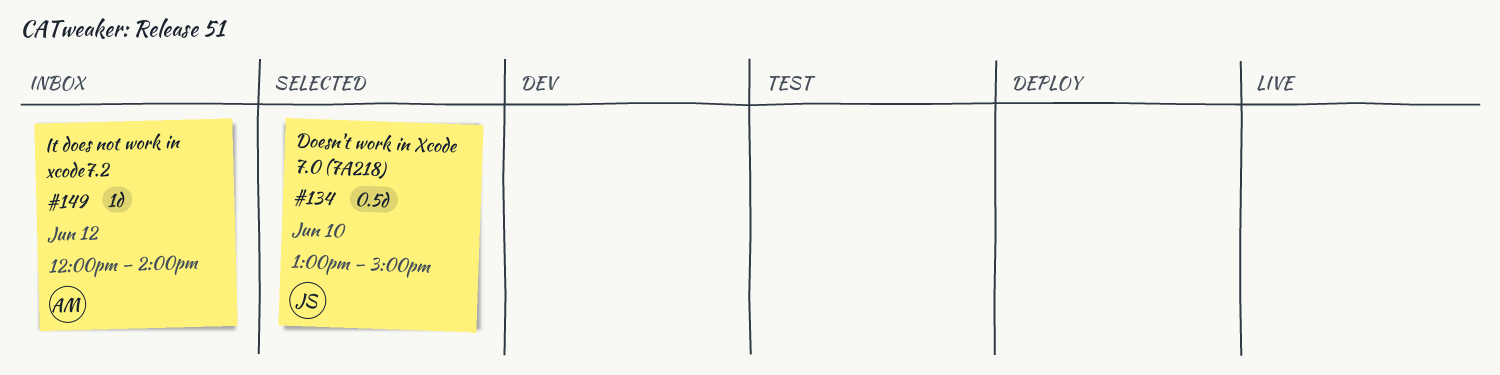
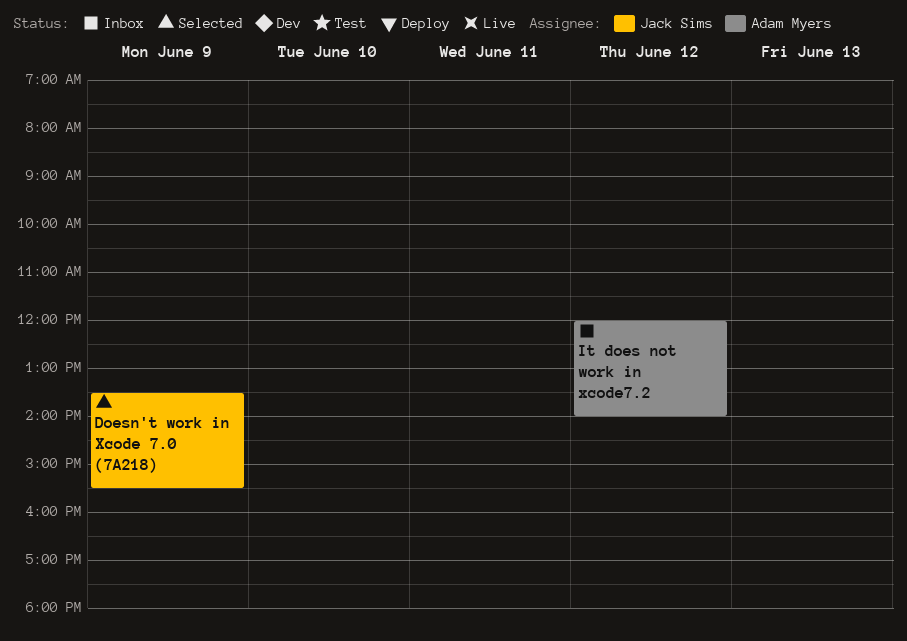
Doesn't work in Xcode 7.0 (7A218), day: Jun 10 -> Jun 9
Doesn't work in Xcode 7.0 (7A218), begins: 13:00 -> 13:30
Doesn't work in Xcode 7.0 (7A218), ends: 15:00 -> 15:30

